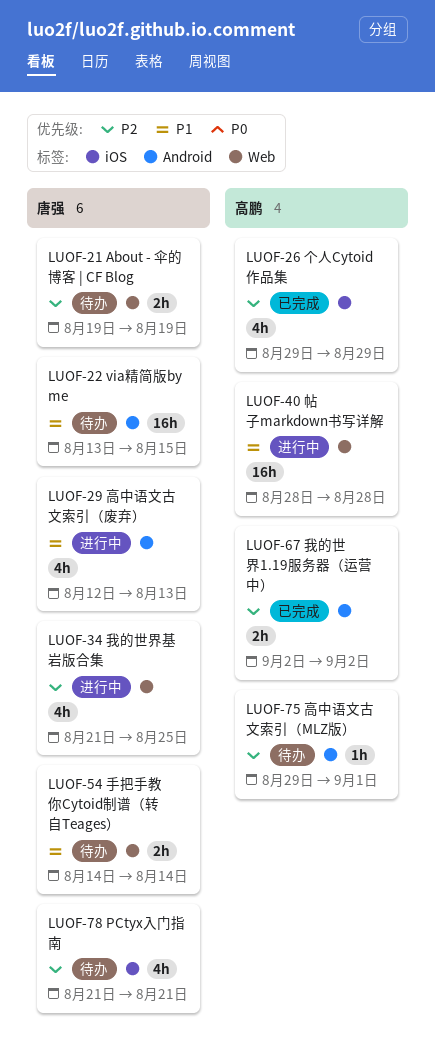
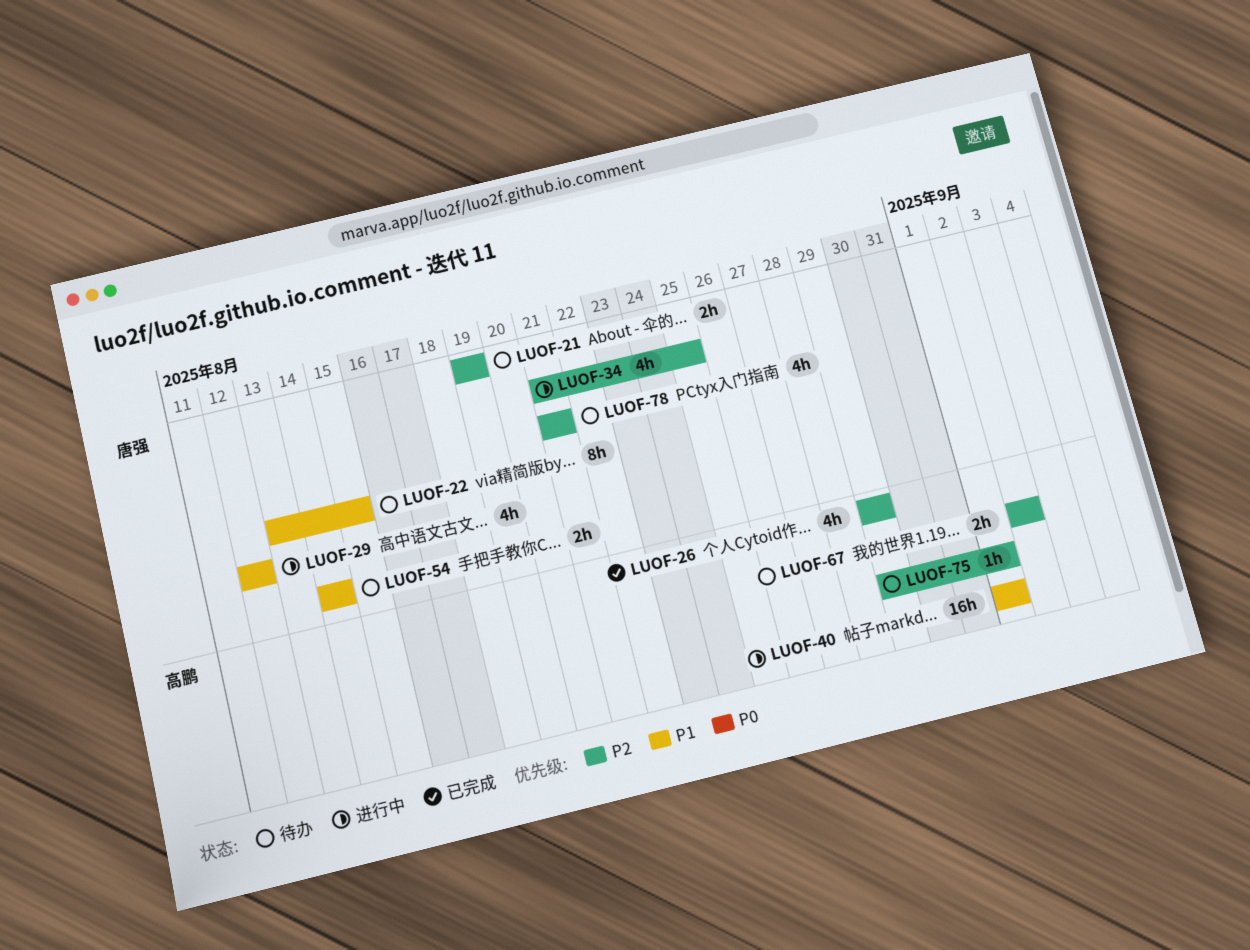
LUOF-22, estimate: 16h -> 8h
LUOF-29, due: Aug 13 -> Aug 12
LUOF-40, start: Aug 28 -> Sep 1
LUOF-40, due: Aug 28 -> Sep 1
LUOF-67, status: 已完成 -> 待办

